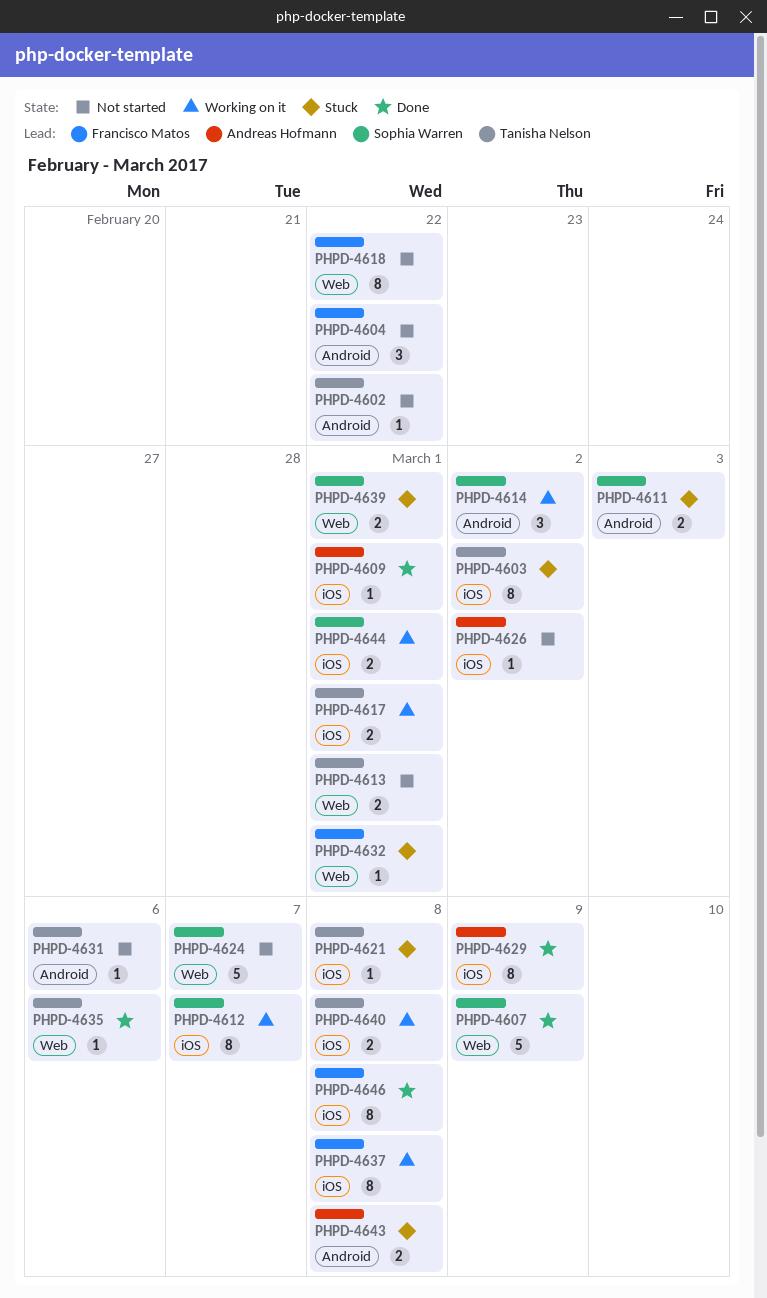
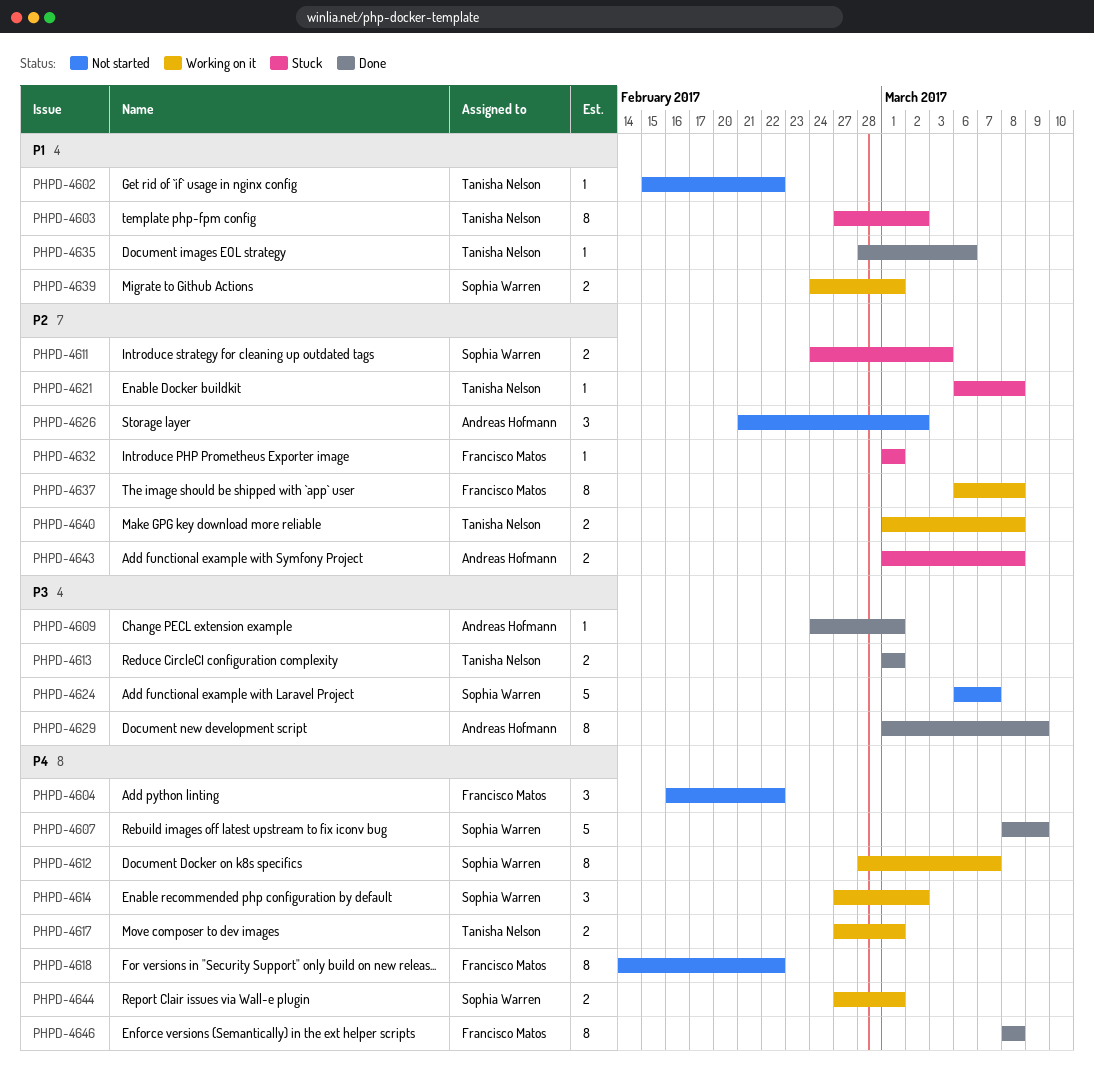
PHPD-4613, status: Not started -> Done
PHPD-4626, estimate: 1 -> 3
PHPD-4631: present -> none
PHPD-4639, status: Stuck -> Working on it

